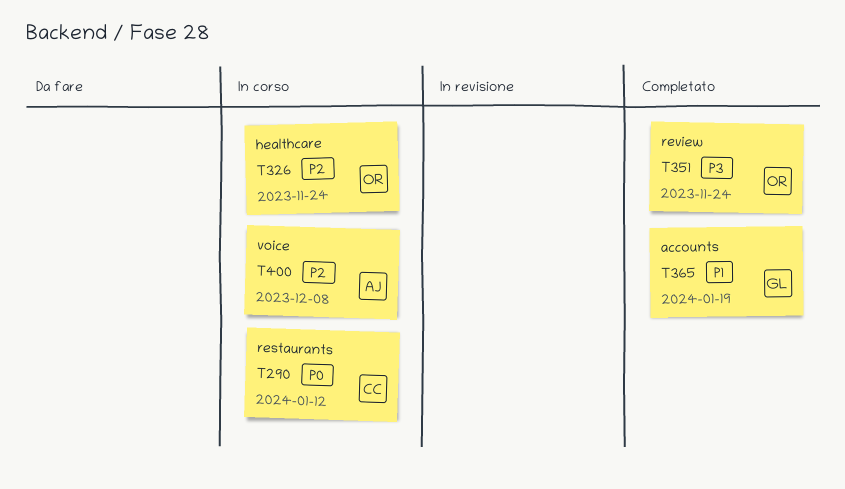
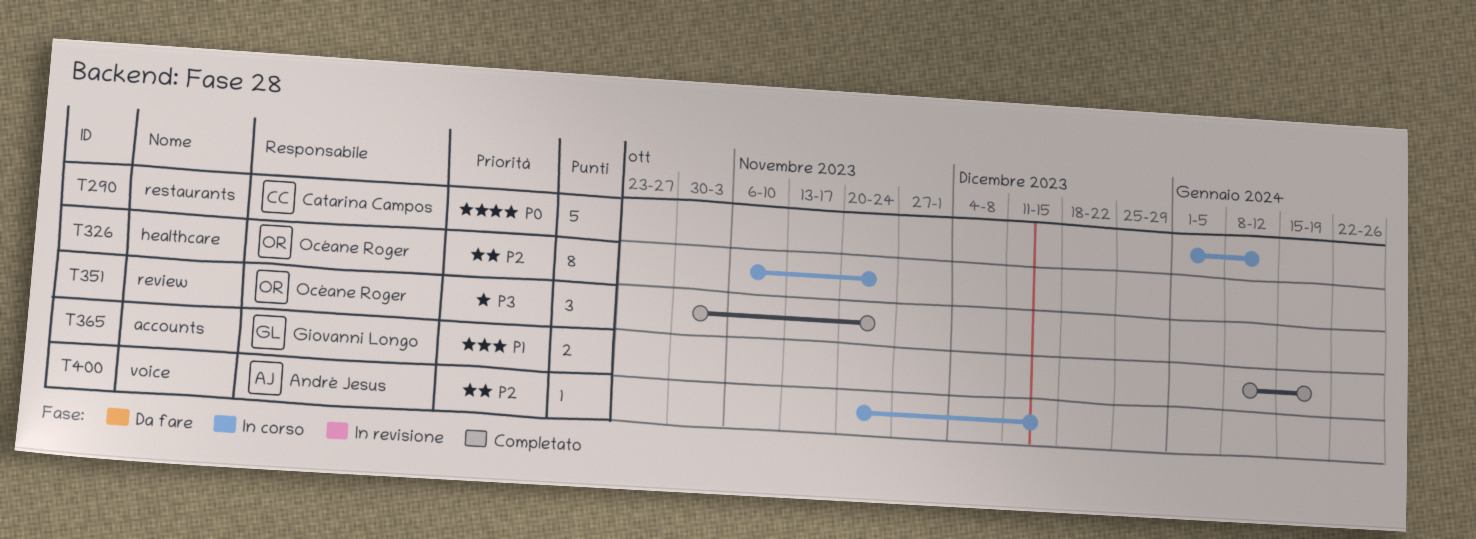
T400, due: Dec 8 -> Dec 15

